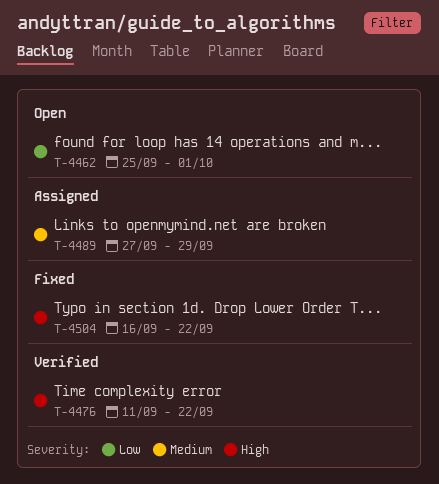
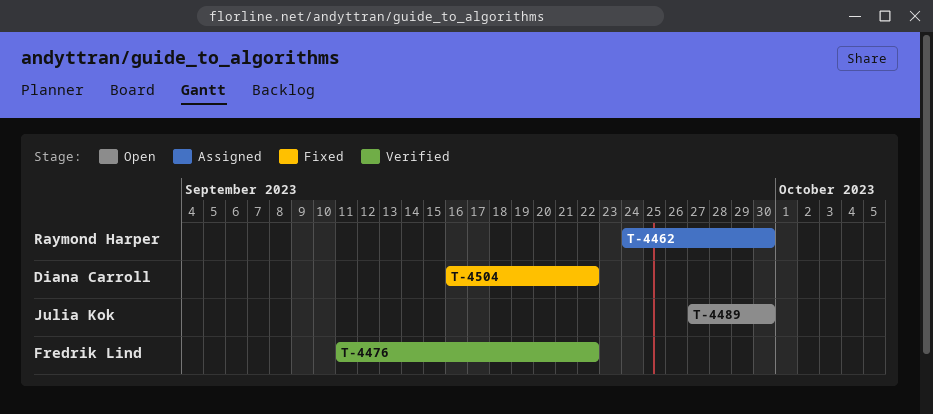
T-4462, status: Open -> Assigned
T-4462, start: Sep 25 -> Sep 24
T-4462, due: Oct 1 -> Sep 30
T-4489, status: Assigned -> Open
T-4489, due: Sep 29 -> Sep 30

